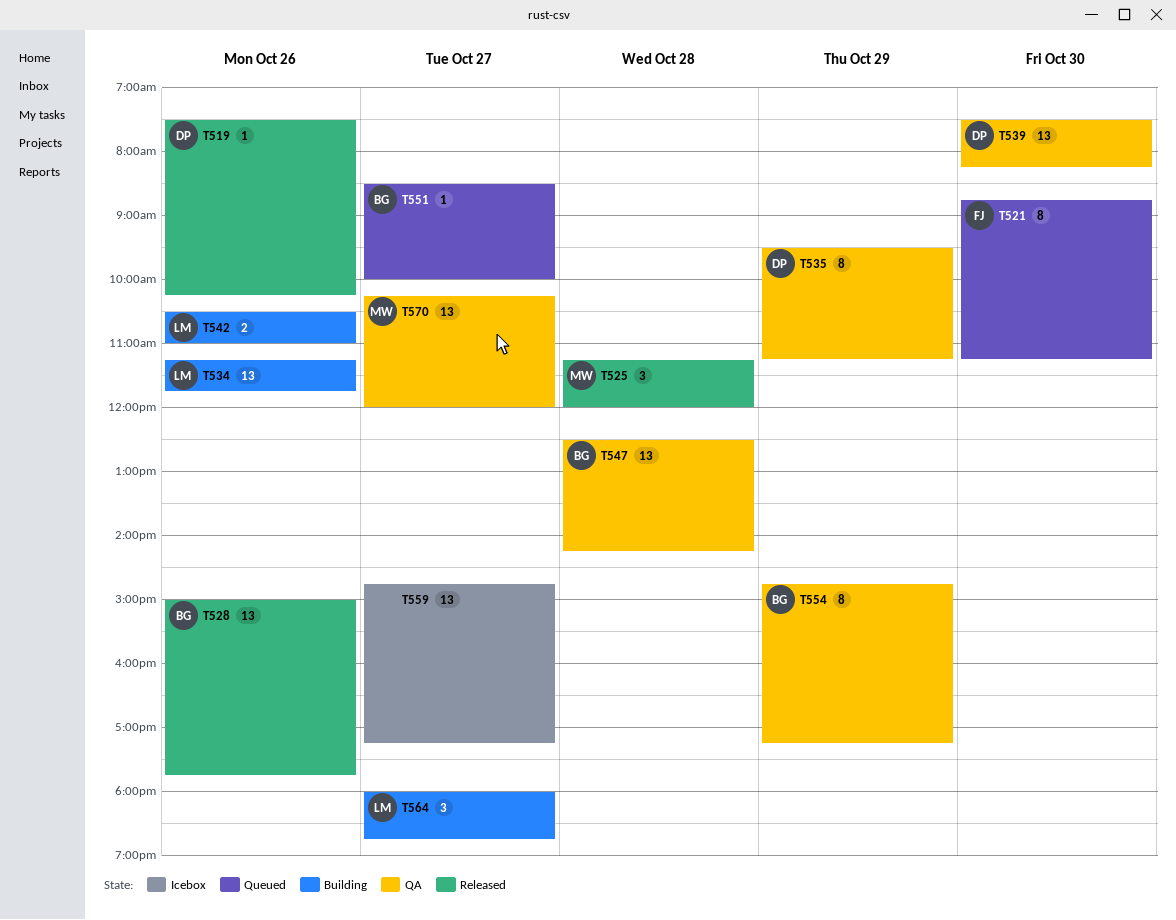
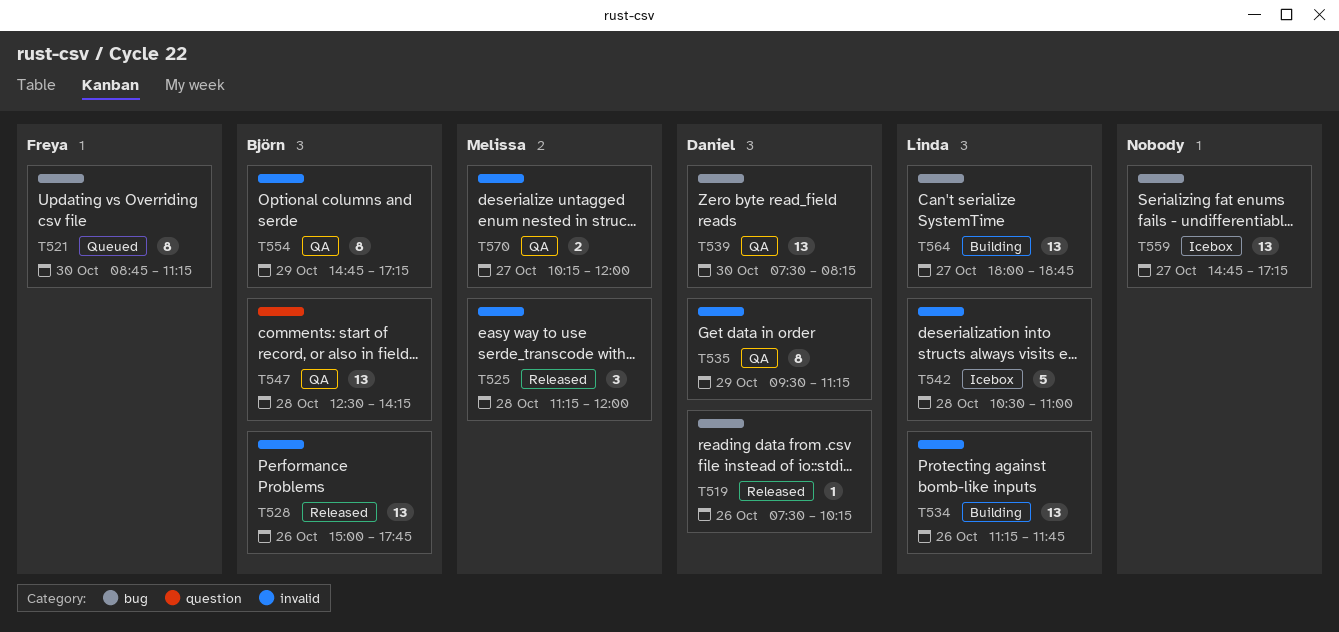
T542, status: Building -> Icebox
T542, estimate: 2 -> 5
T542, day: Oct 26 -> Oct 28
T551: present -> none
T564, estimate: 3 -> 13
T570, estimate: 13 -> 2

